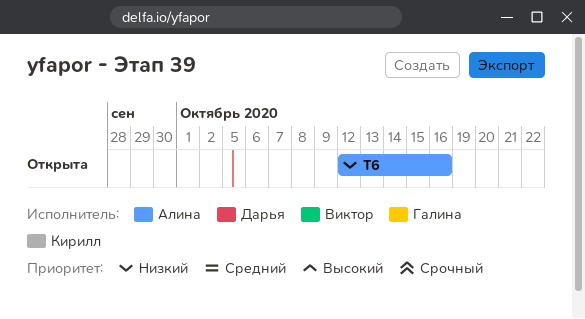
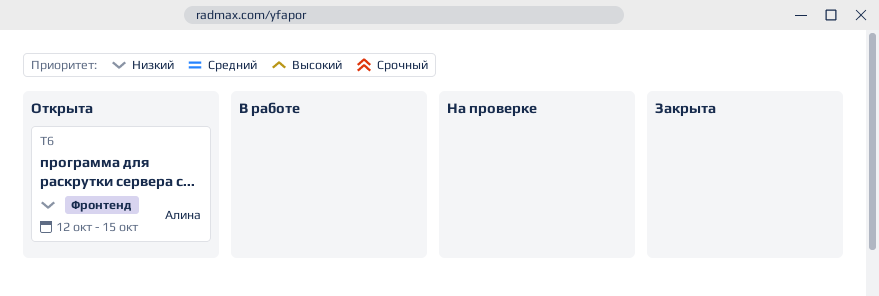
T6, due: Oct 16 -> Oct 15

